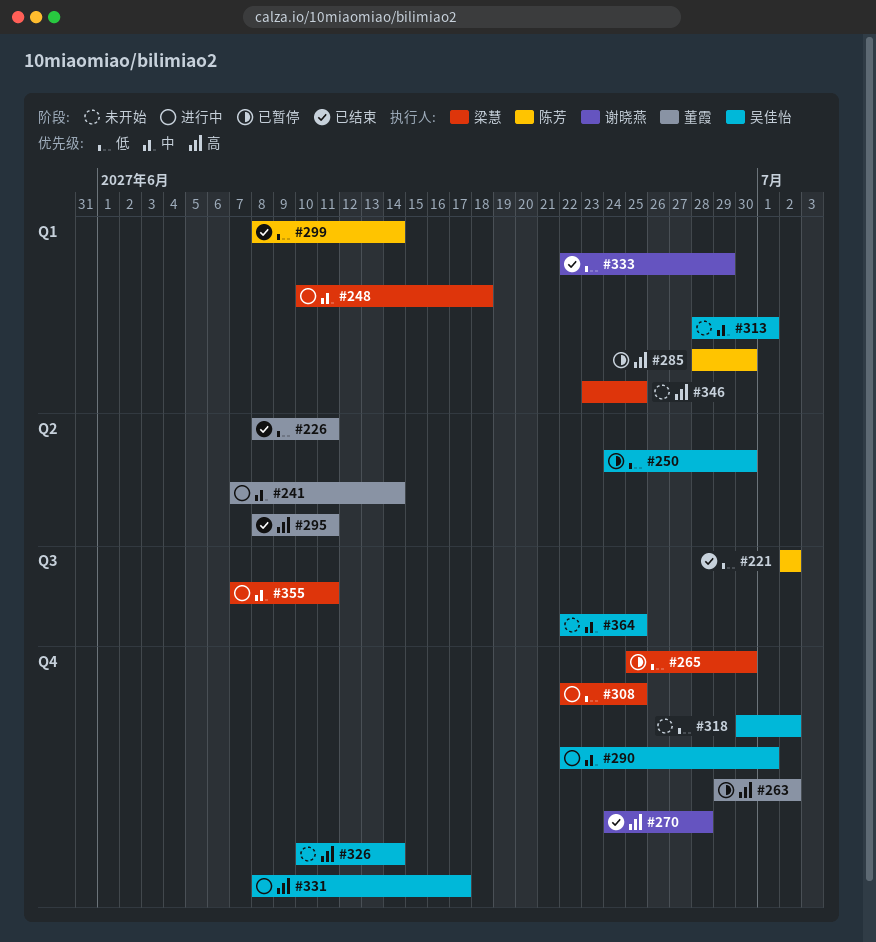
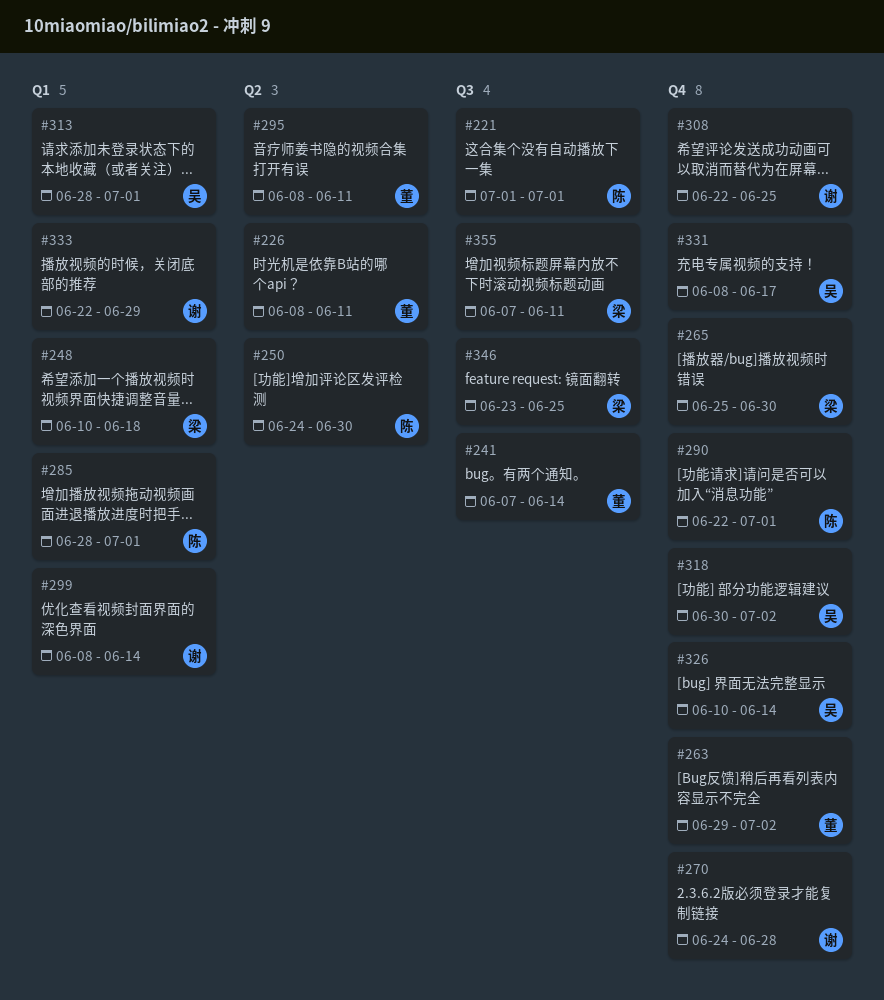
#221, start: Jul 2 -> Jul 1
#221, due: Jul 2 -> Jul 1
#241, label: Q2 -> Q3
#250, owner: 吴佳怡 -> 陈芳
#285, due: Jun 30 -> Jul 1
#290, owner: 吴佳怡 -> 陈芳
#299, owner: 陈芳 -> 谢晓燕
#308, owner: 梁慧 -> 谢晓燕
#346, label: Q1 -> Q3
#364: present -> none

